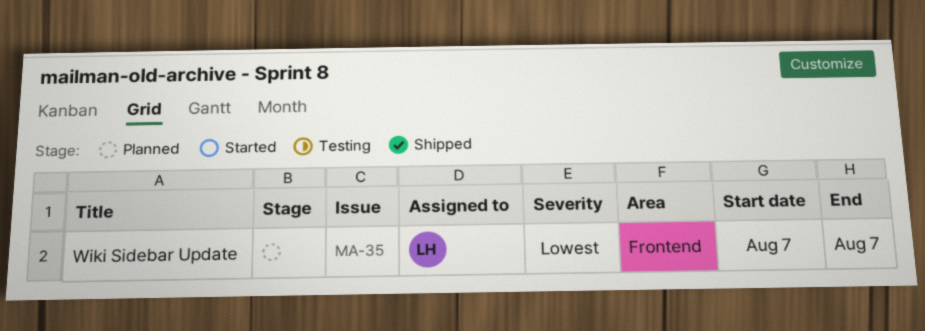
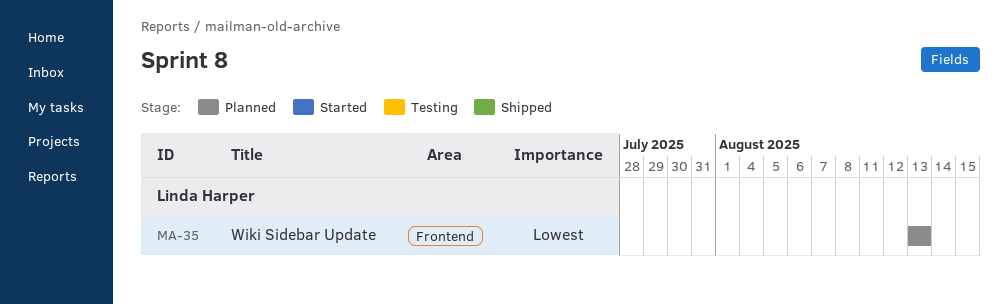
MA-35, start: Aug 7 -> Aug 13
MA-35, due: Aug 7 -> Aug 13

